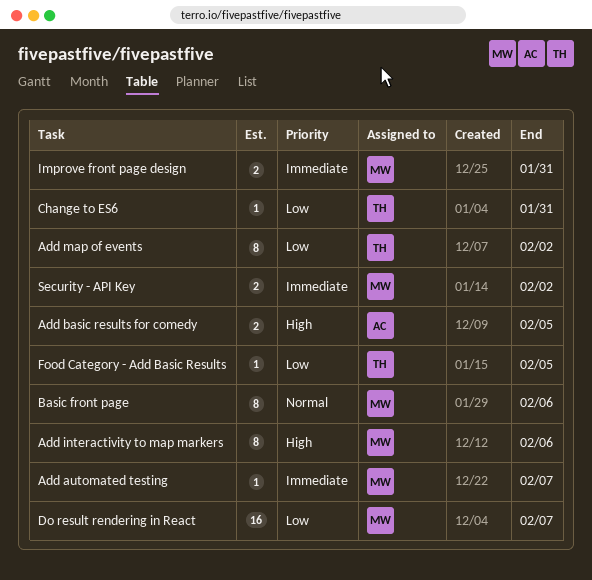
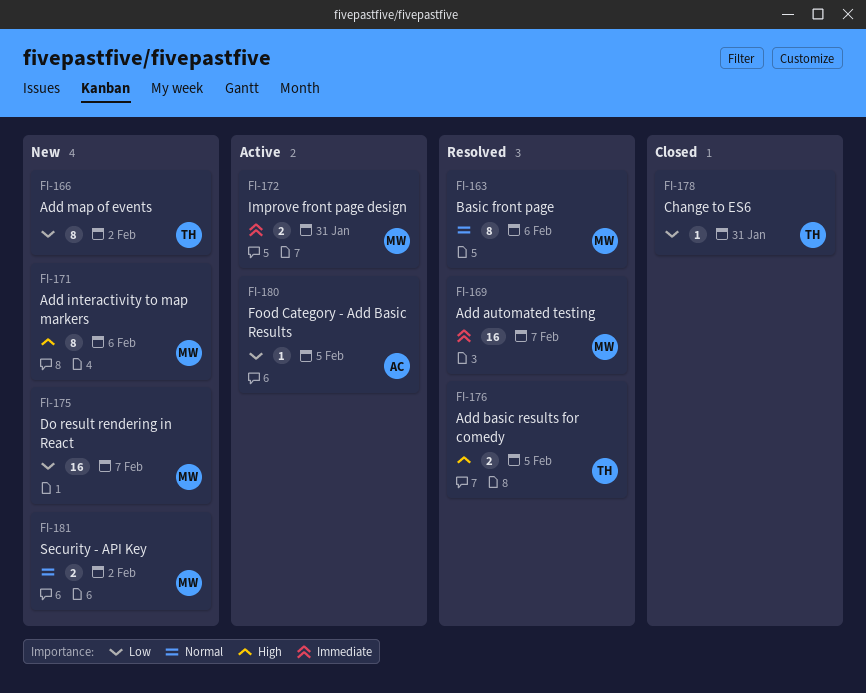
Add automated testing, estimate: 1 -> 16
Add basic results for comedy, owner: AC -> TH
Food Category - Add Basic Results, owner: TH -> AC
Security - API Key, priority: Immediate -> Normal

